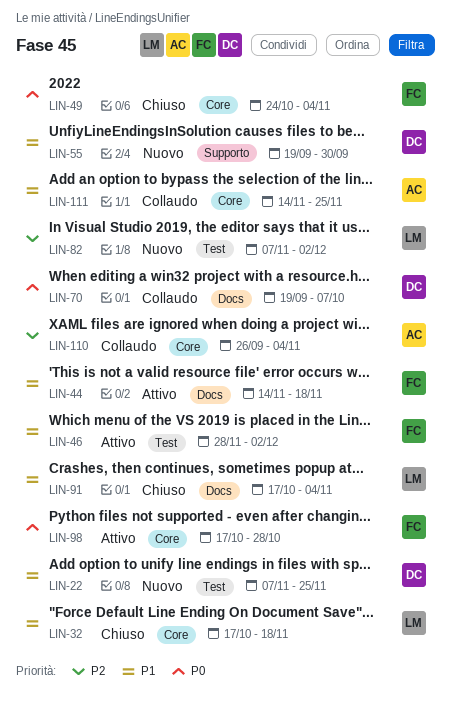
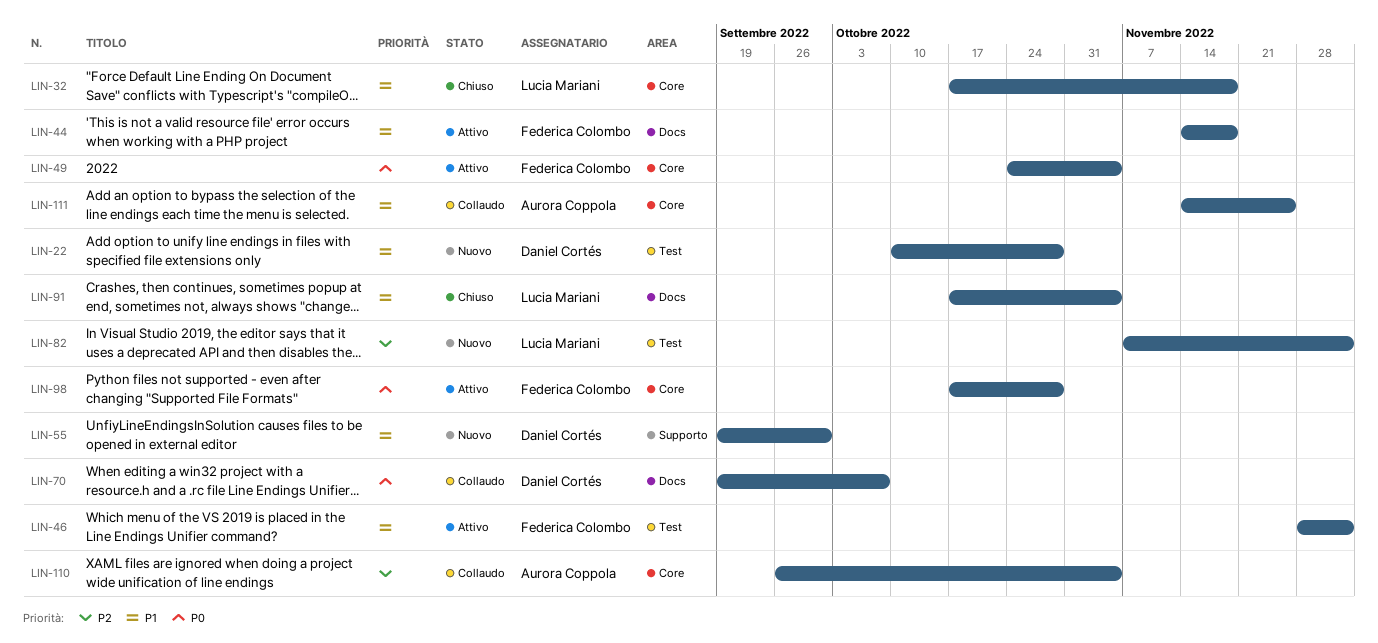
LIN-22, start: Nov 7 -> Oct 10
LIN-22, due: Nov 25 -> Oct 28
LIN-49, status: Chiuso -> Attivo

